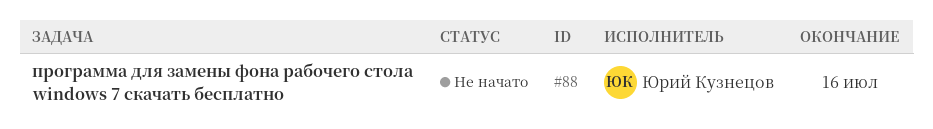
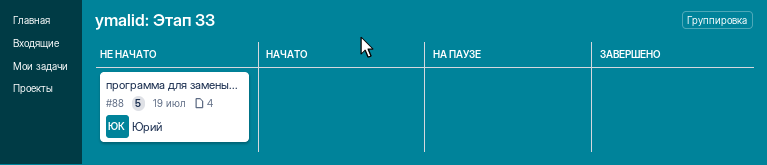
#88, due: Jul 16 -> Jul 19

